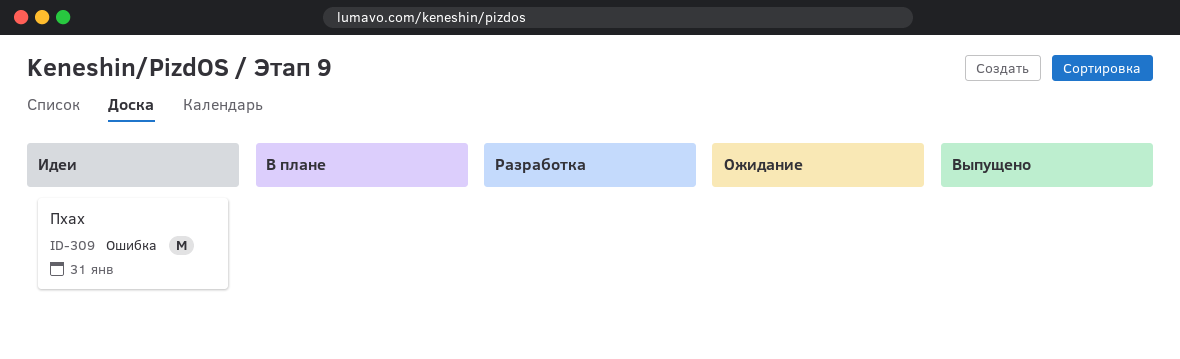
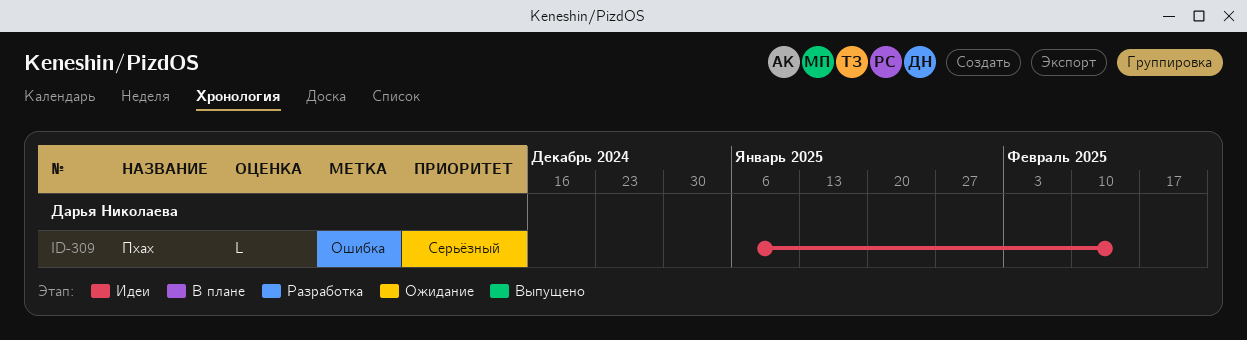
ID-309, estimate: M -> L
ID-309, due: Jan 31 -> Feb 14

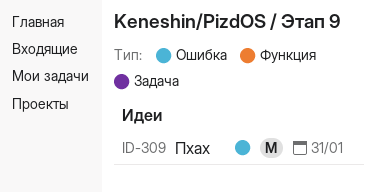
ID-309, estimate: L -> M
ID-309, due: Feb 14 -> Jan 31

